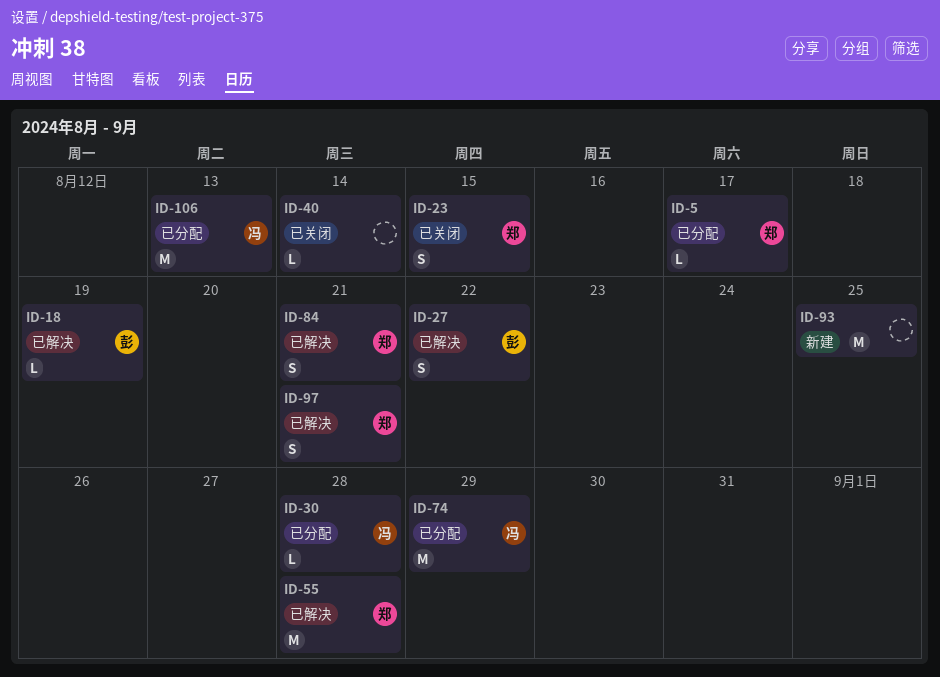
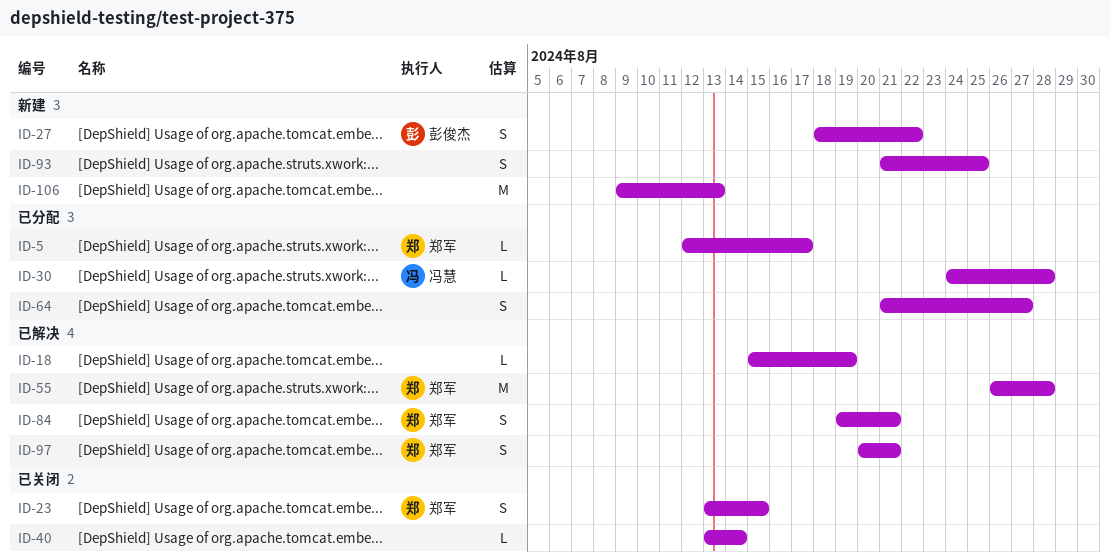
ID-18, owner: 彭俊杰 -> none
ID-27, status: 已解决 -> 新建
ID-64: none -> present
ID-74: present -> none
ID-93, estimate: M -> S
ID-106, status: 已分配 -> 新建
ID-106, owner: 冯慧 -> none

